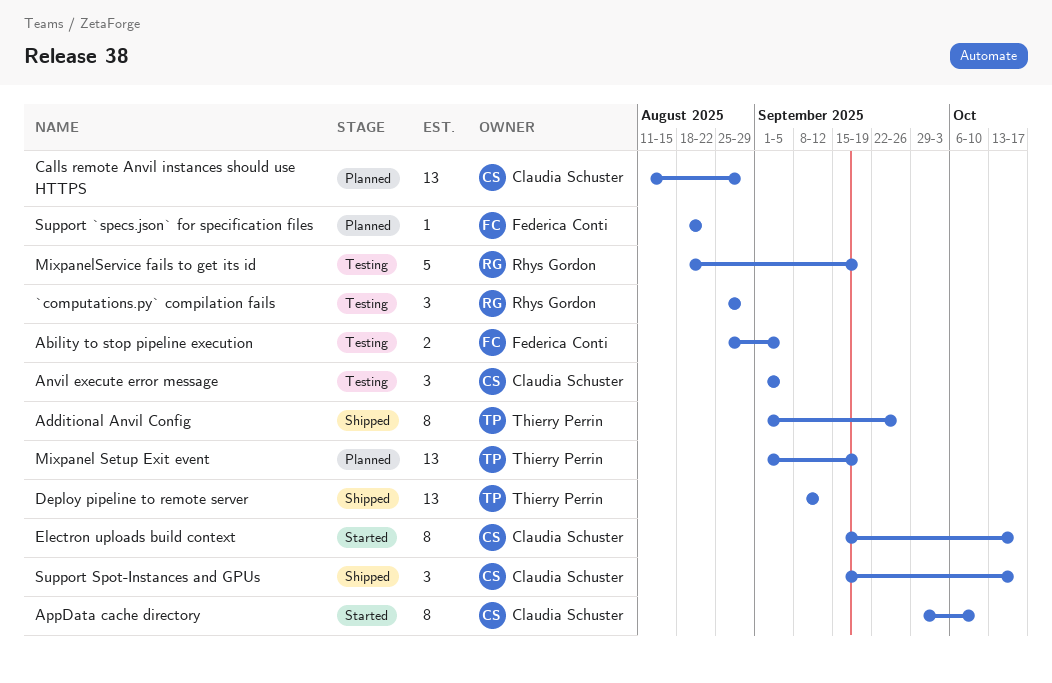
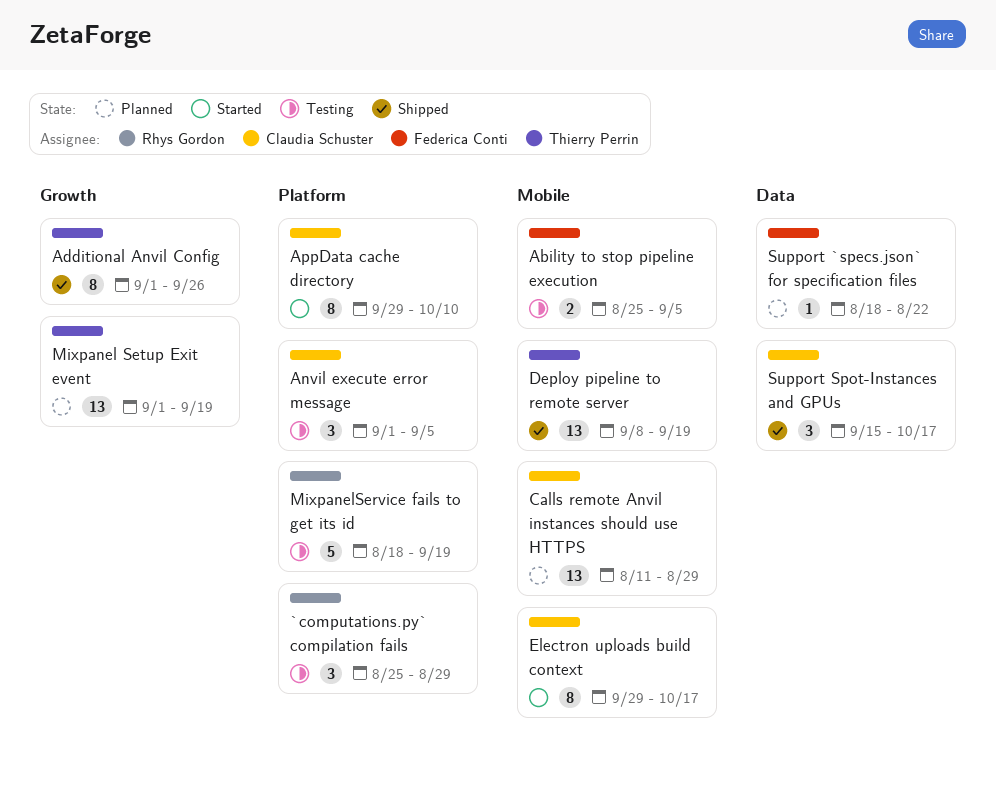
Deploy pipeline to remote server, due: Sep 12 -> Sep 19
Electron uploads build context, start: Sep 15 -> Sep 29

